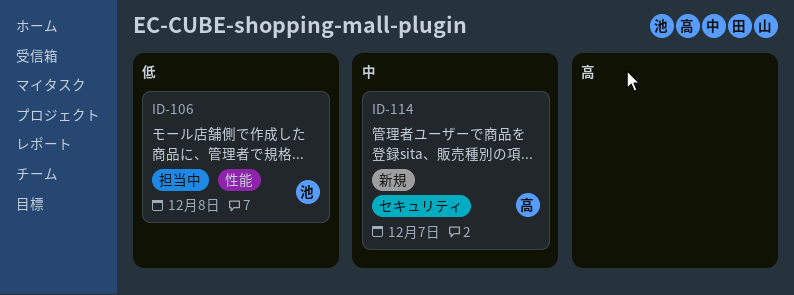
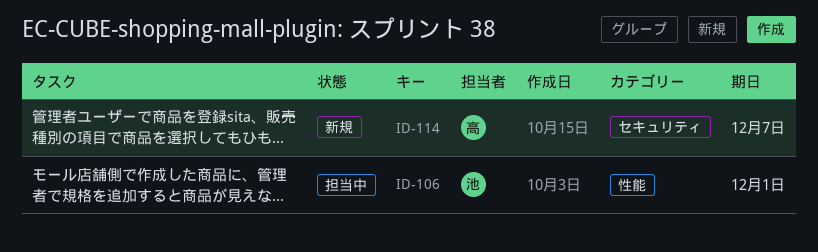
ID-106, due: Dec 8 -> Dec 1

